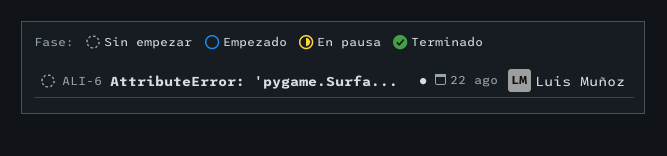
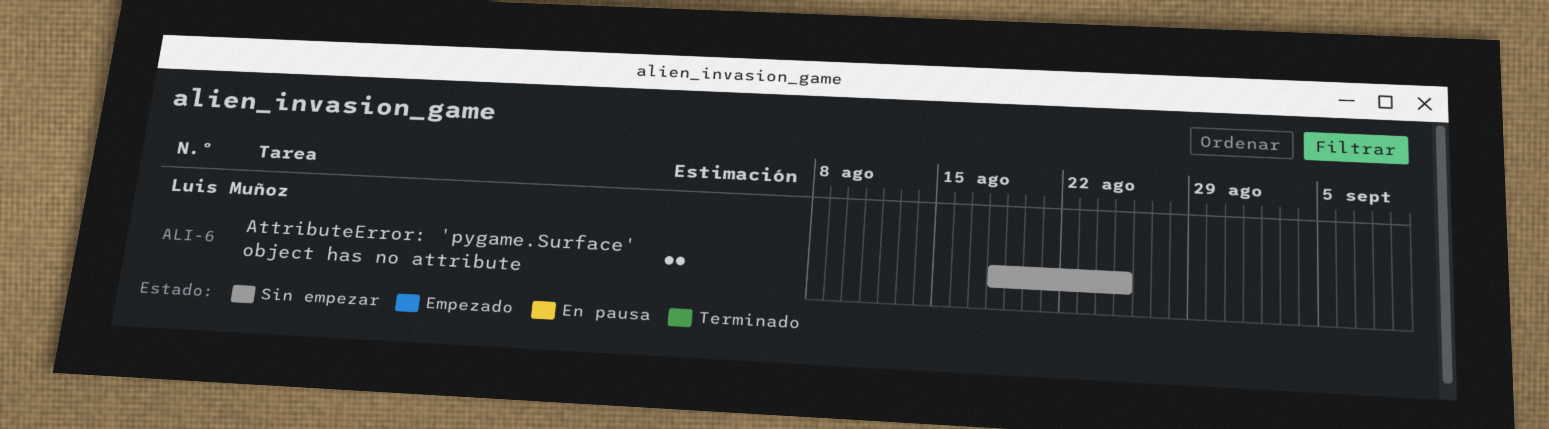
ALI-6, estimate: 1 -> 2
ALI-6, due: Aug 22 -> Aug 25

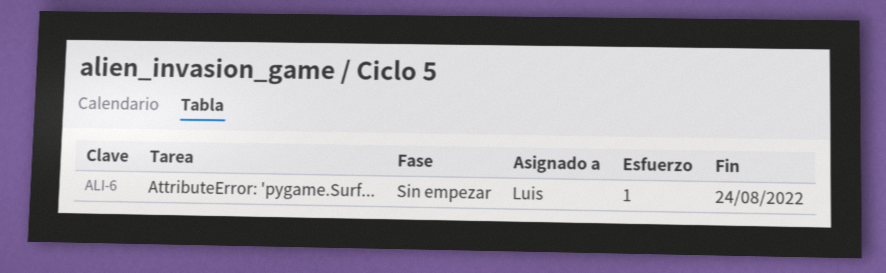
ALI-6, estimate: 2 -> 1
ALI-6, due: Aug 25 -> Aug 24

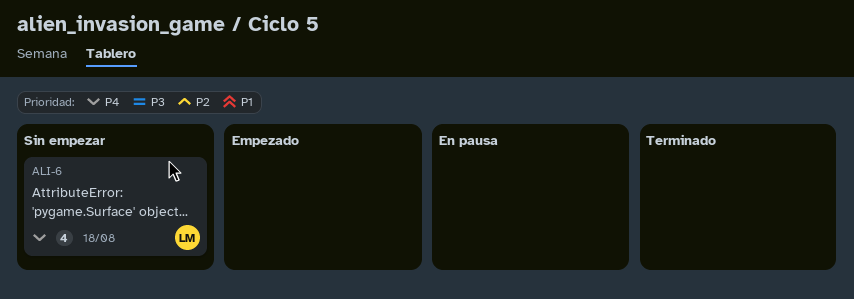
ALI-6, estimate: 1 -> 4
ALI-6, due: Aug 24 -> Aug 18

